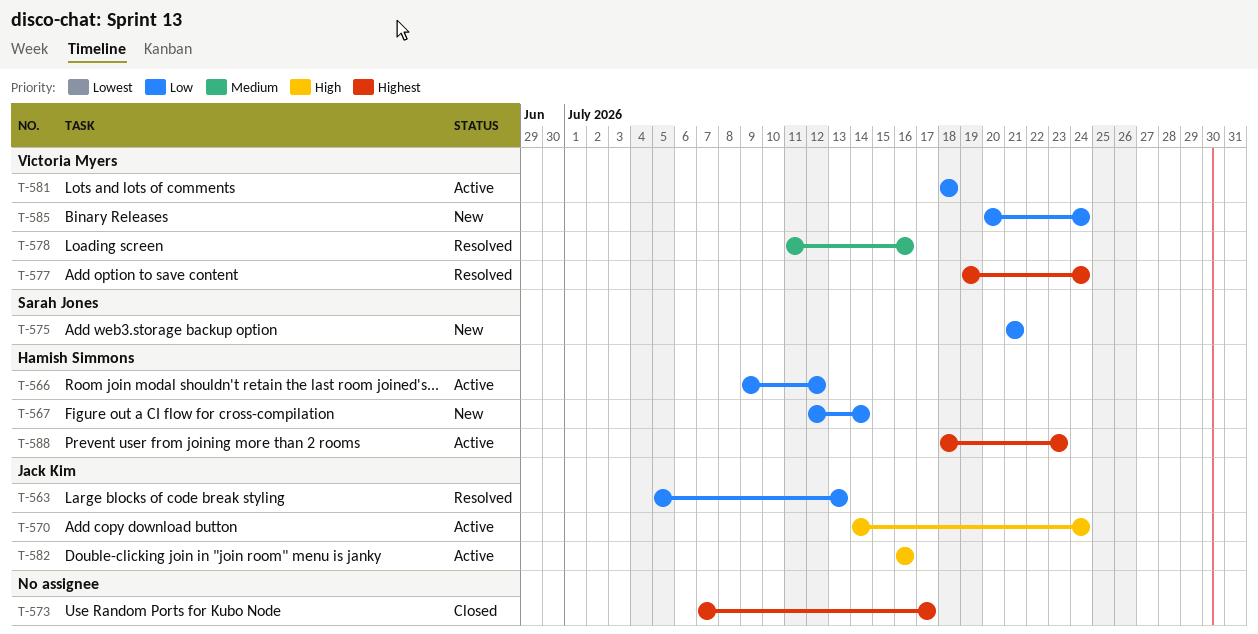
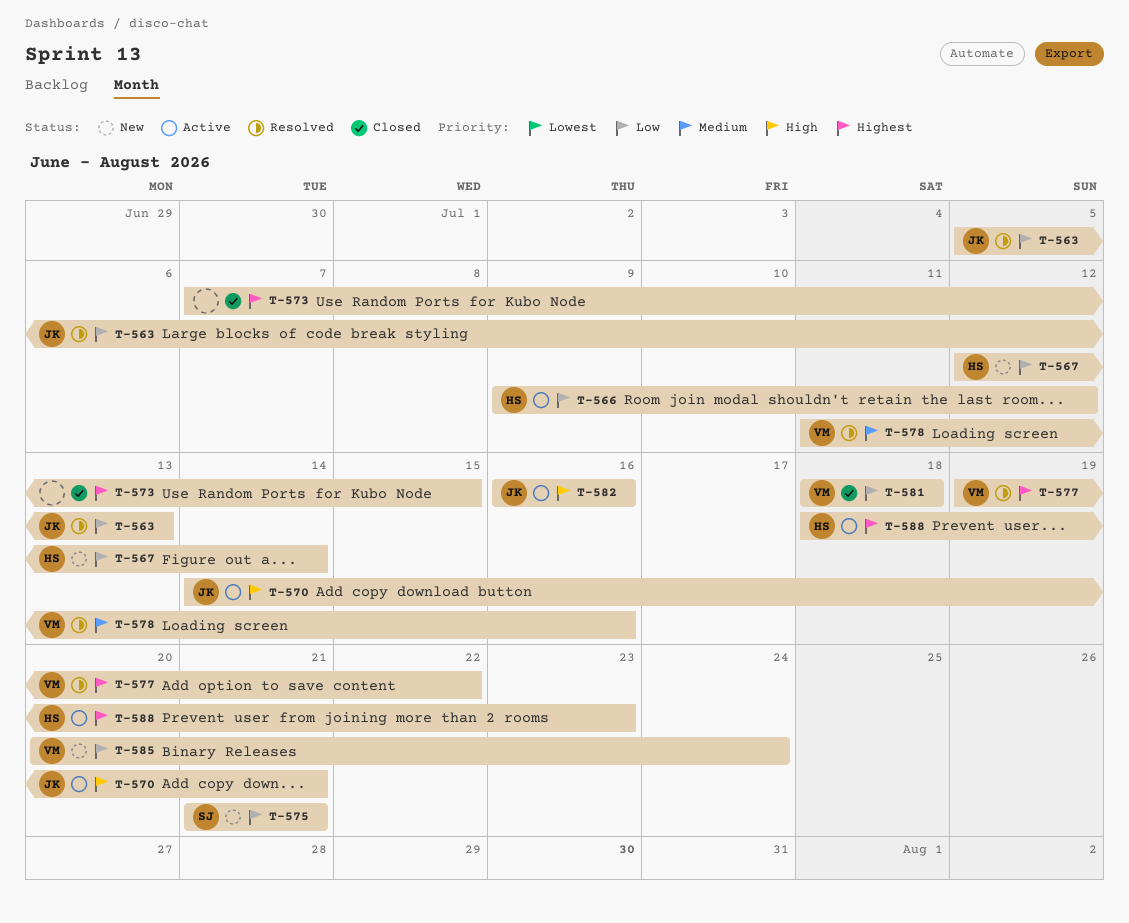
T-570, due: Jul 24 -> Jul 21
T-573, due: Jul 17 -> Jul 15
T-577, due: Jul 24 -> Jul 22
T-581, status: Active -> Closed

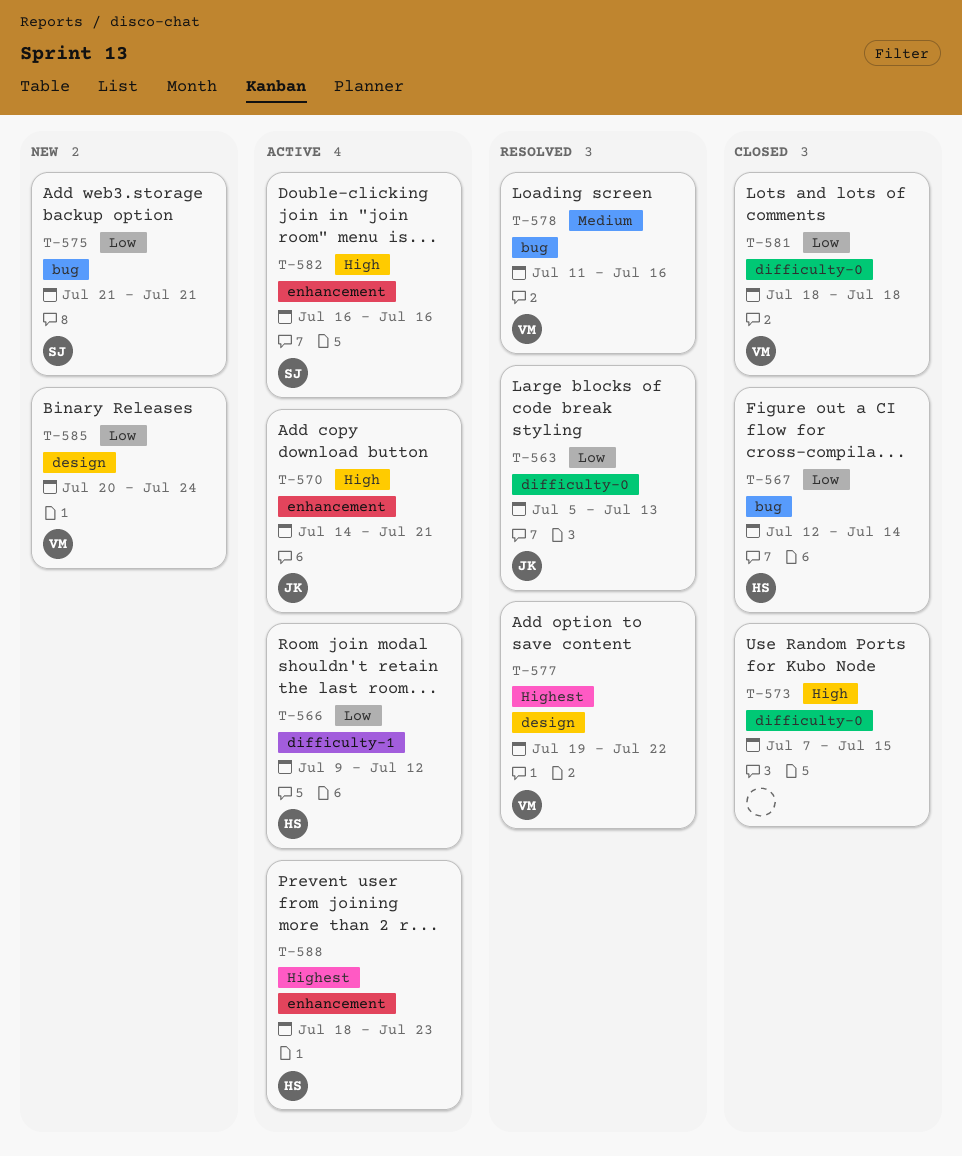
T-567, status: New -> Closed
T-573, priority: Highest -> High
T-582, owner: JK -> SJ

